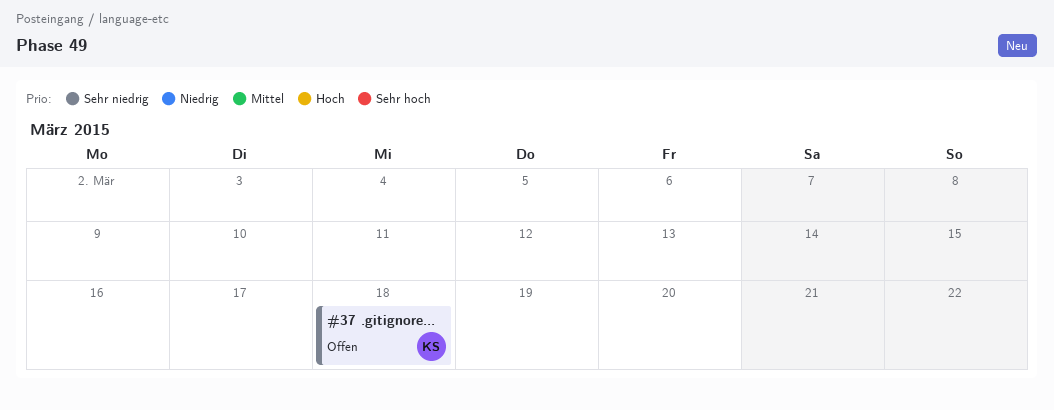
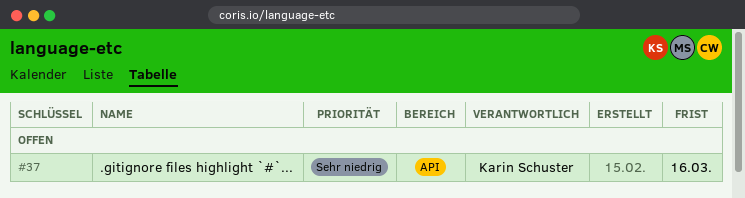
#37, due: Mar 18 -> Mar 16

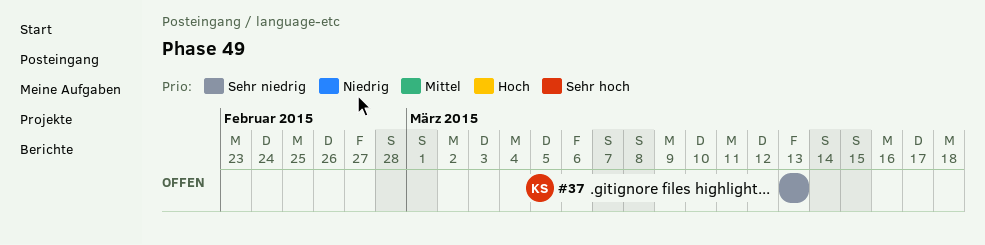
#37, due: Mar 16 -> Mar 13

